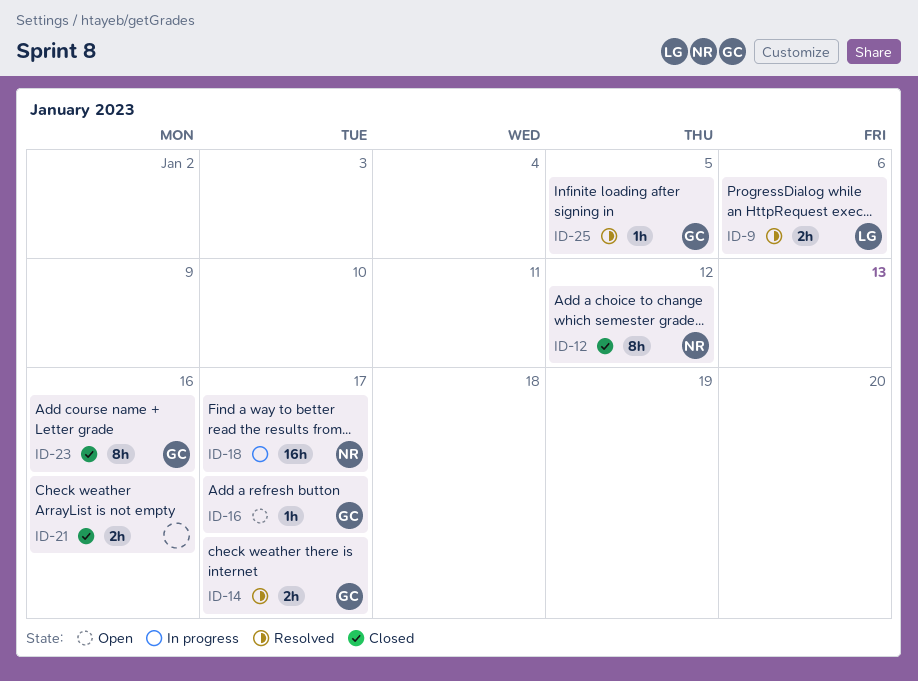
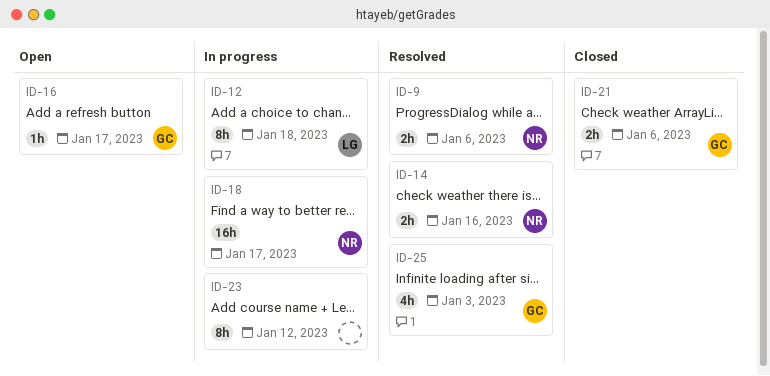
ID-9, owner: LG -> NR
ID-12, status: Closed -> In progress
ID-12, owner: NR -> LG
ID-12, due: Jan 12 -> Jan 18
ID-14, owner: GC -> NR
ID-14, due: Jan 17 -> Jan 16
ID-21, owner: none -> GC
ID-21, due: Jan 16 -> Jan 6
ID-23, status: Closed -> In progress
ID-23, owner: GC -> none
ID-23, due: Jan 16 -> Jan 12
ID-25, estimate: 1h -> 4h
ID-25, due: Jan 5 -> Jan 3

